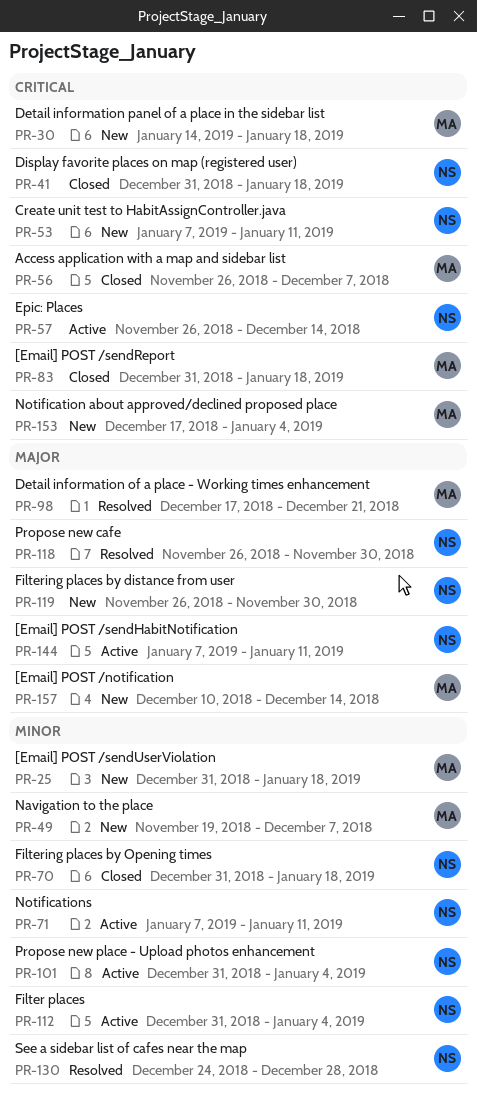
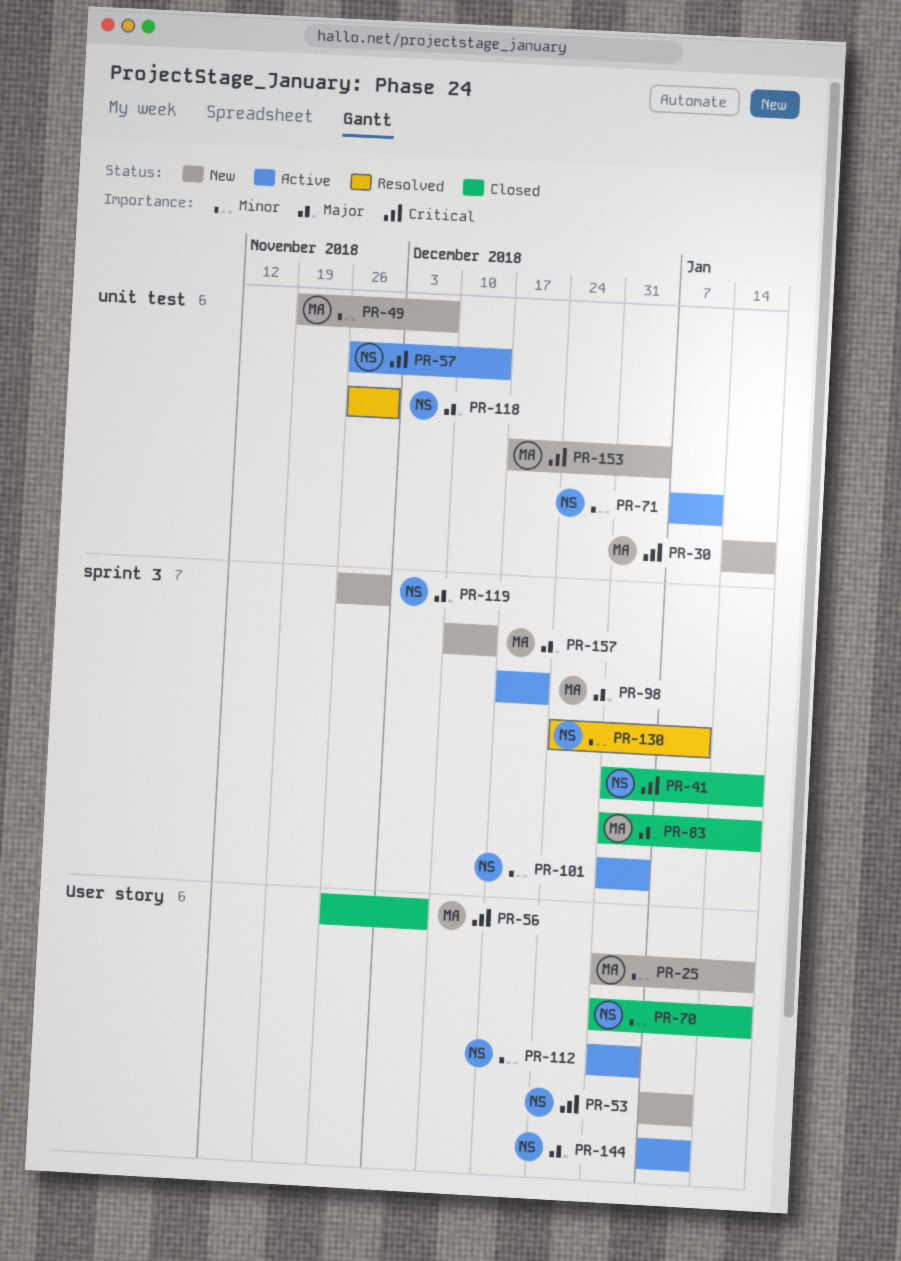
PR-83, priority: Critical -> Major
PR-98, status: Resolved -> Active
PR-130, due: Dec 28 -> Jan 11

